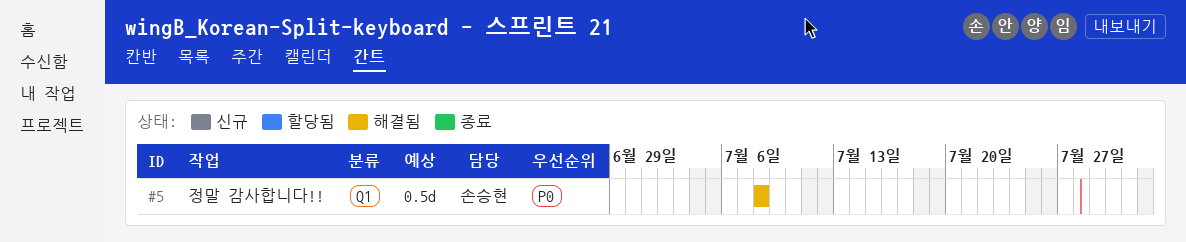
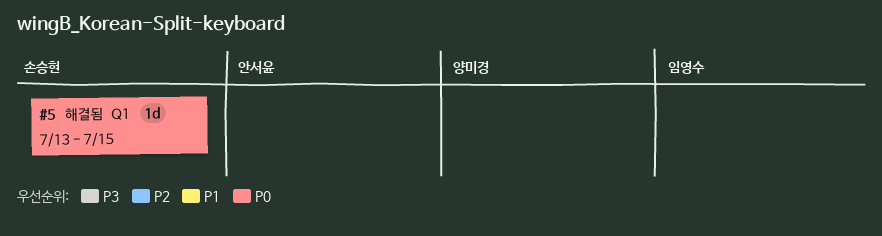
#5, estimate: 0.5d -> 1d
#5, start: Jul 8 -> Jul 13
#5, due: Jul 8 -> Jul 15

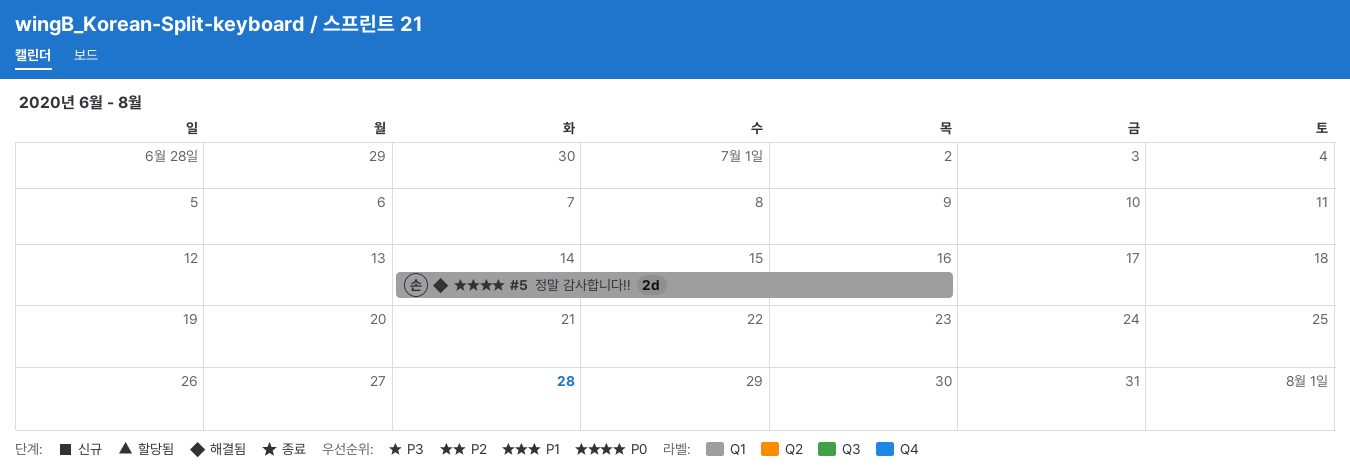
#5, estimate: 1d -> 2d
#5, start: Jul 13 -> Jul 14
#5, due: Jul 15 -> Jul 16

